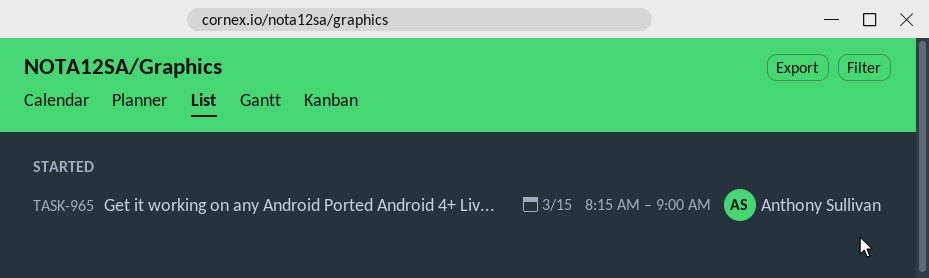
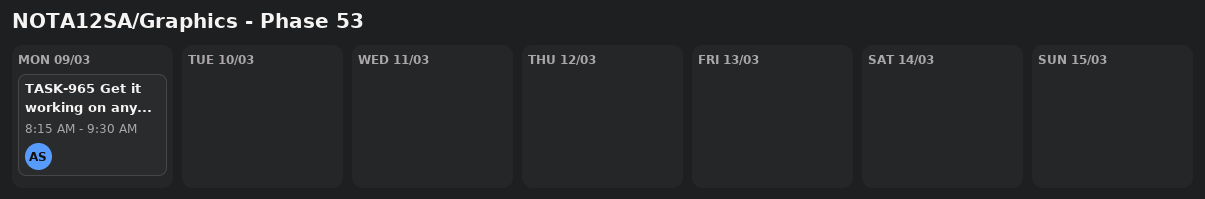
TASK-965, day: Mar 15 -> Mar 9
TASK-965, ends: 09:00 -> 09:30

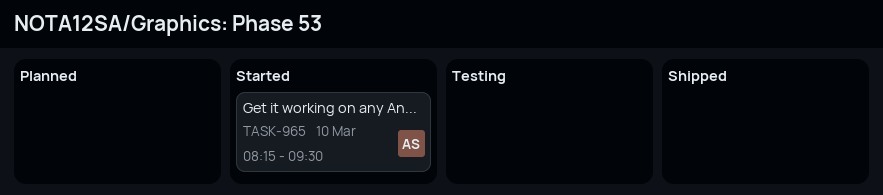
TASK-965, day: Mar 9 -> Mar 10

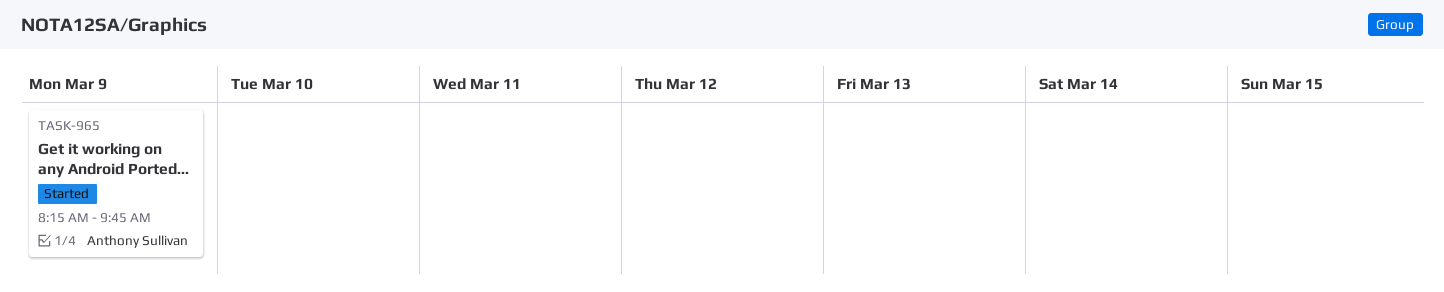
TASK-965, day: Mar 10 -> Mar 9
TASK-965, ends: 09:30 -> 09:45

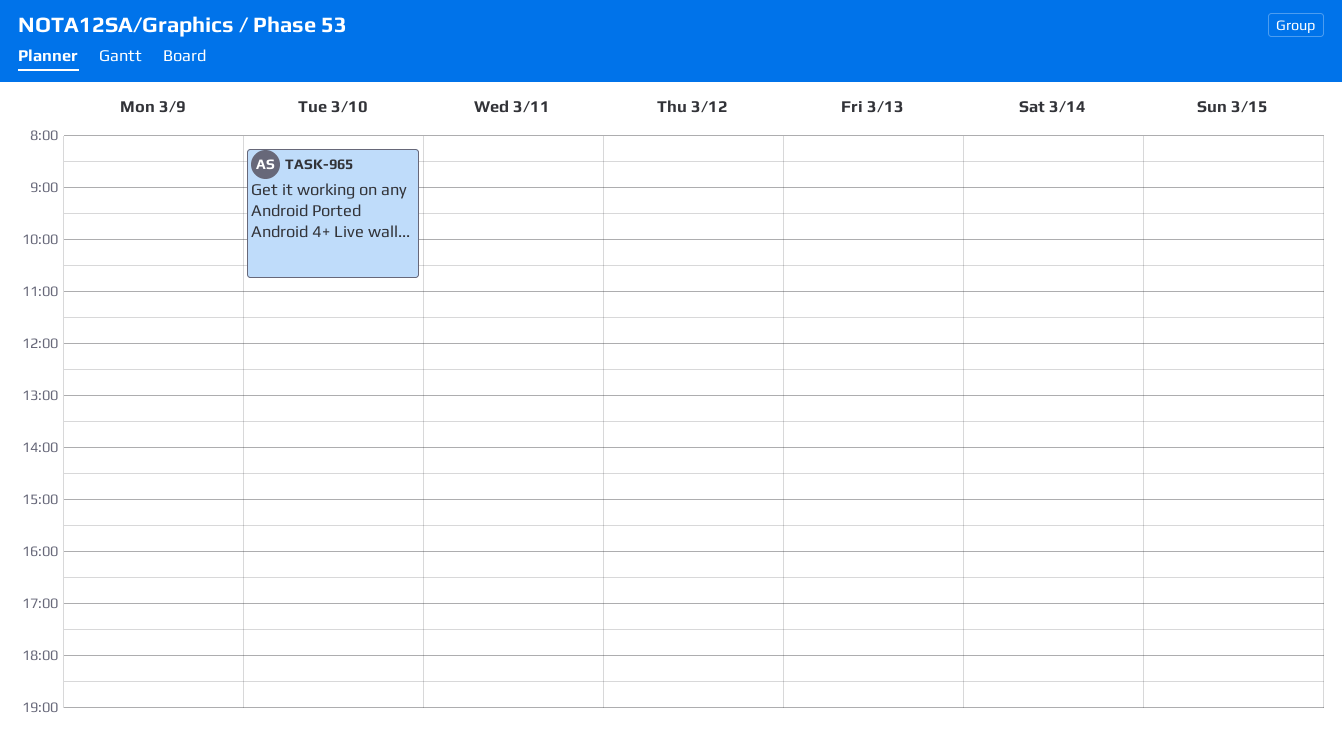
TASK-965, day: Mar 9 -> Mar 10
TASK-965, ends: 09:45 -> 10:45

